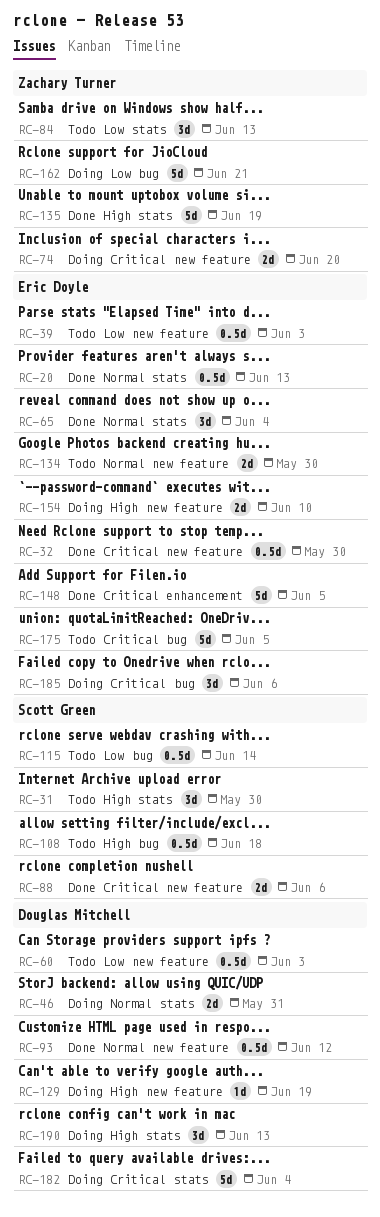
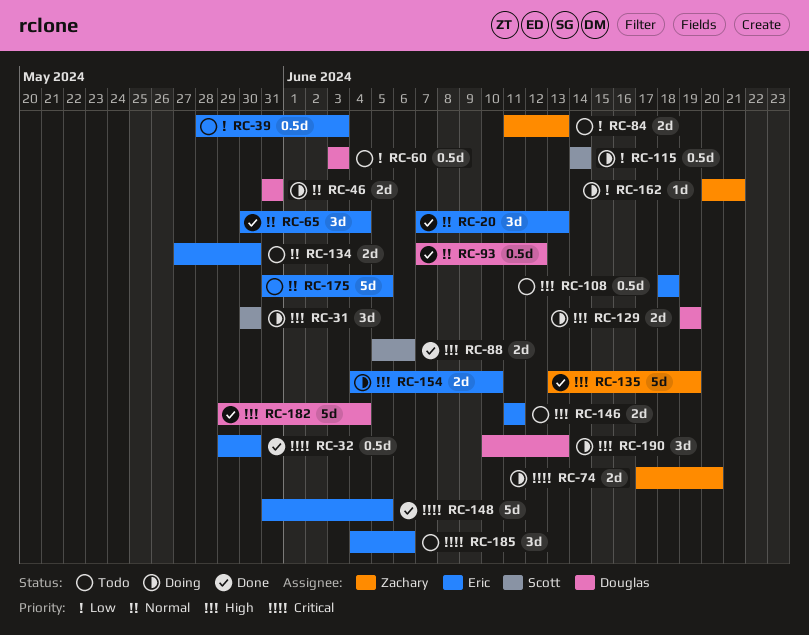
RC-20, estimate: 0.5d -> 3d
RC-31, status: Todo -> Doing
RC-84, estimate: 3d -> 2d
RC-88, priority: Critical -> High
RC-108, owner: Scott Green -> Eric Doyle
RC-115, status: Todo -> Doing
RC-129, estimate: 1d -> 2d
RC-146: none -> present
RC-162, estimate: 5d -> 1d
RC-175, priority: Critical -> Normal
RC-182, status: Doing -> Done
RC-182, priority: Critical -> High
RC-185, status: Doing -> Todo

